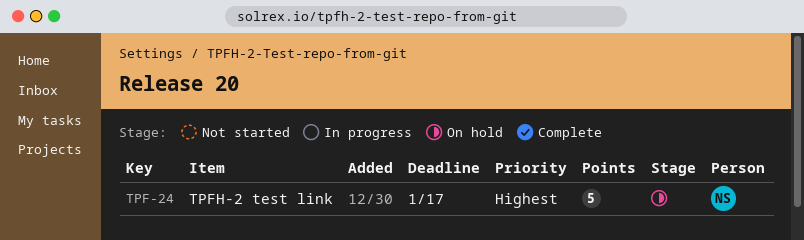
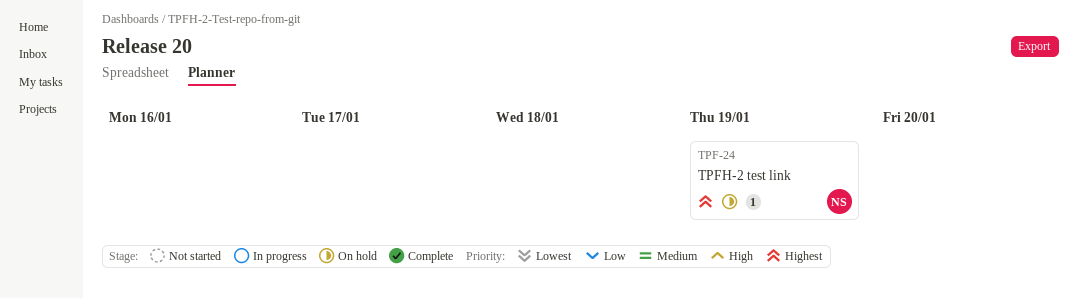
TPF-24, estimate: 5 -> 1
TPF-24, due: Jan 17 -> Jan 19

